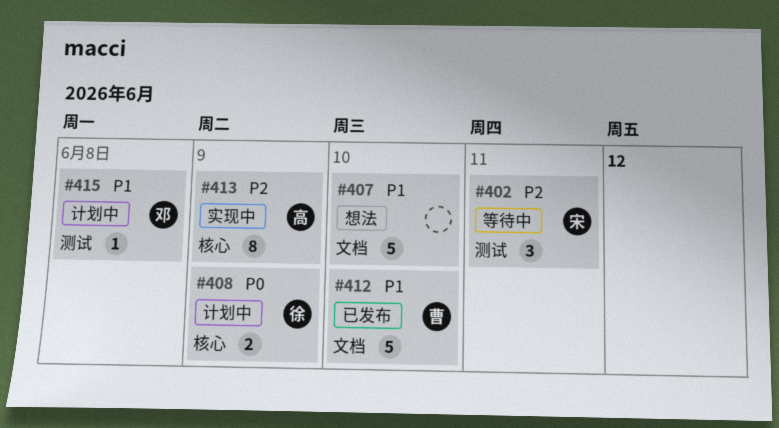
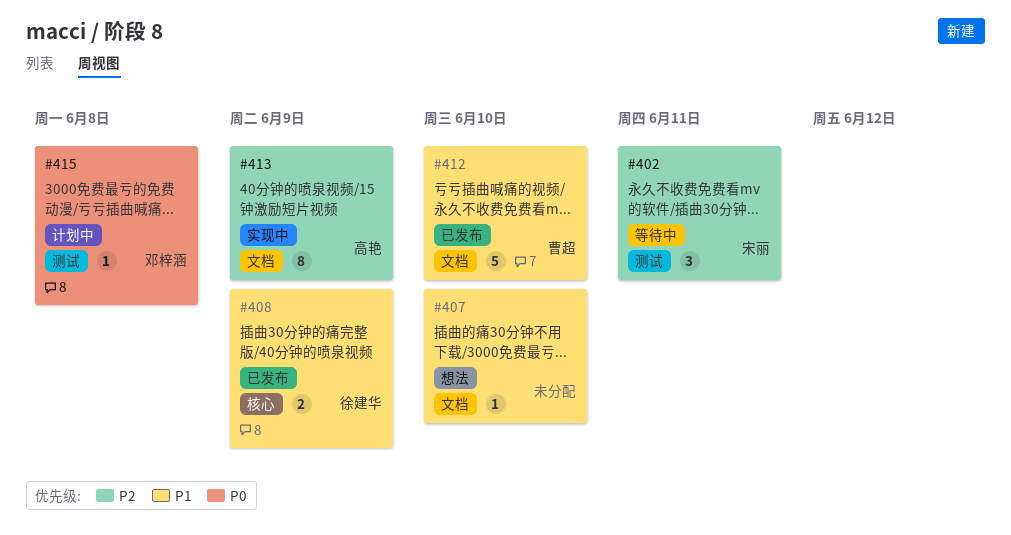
#407, estimate: 5 -> 1
#408, status: 计划中 -> 已发布
#408, priority: P0 -> P1
#413, label: 核心 -> 文档
#415, priority: P1 -> P0

